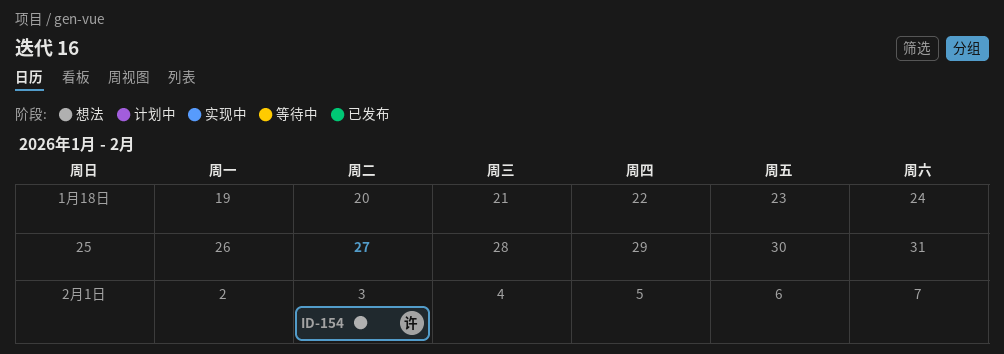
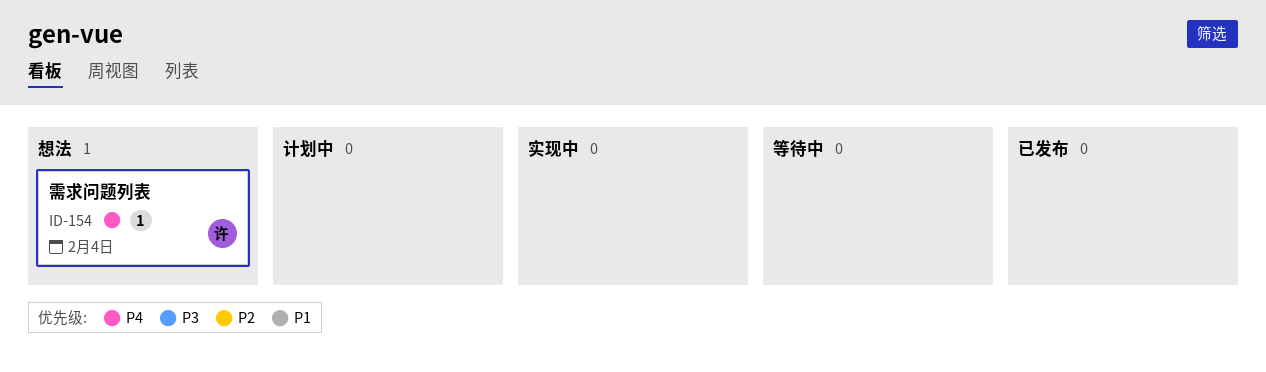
ID-154, due: Feb 3 -> Feb 4

